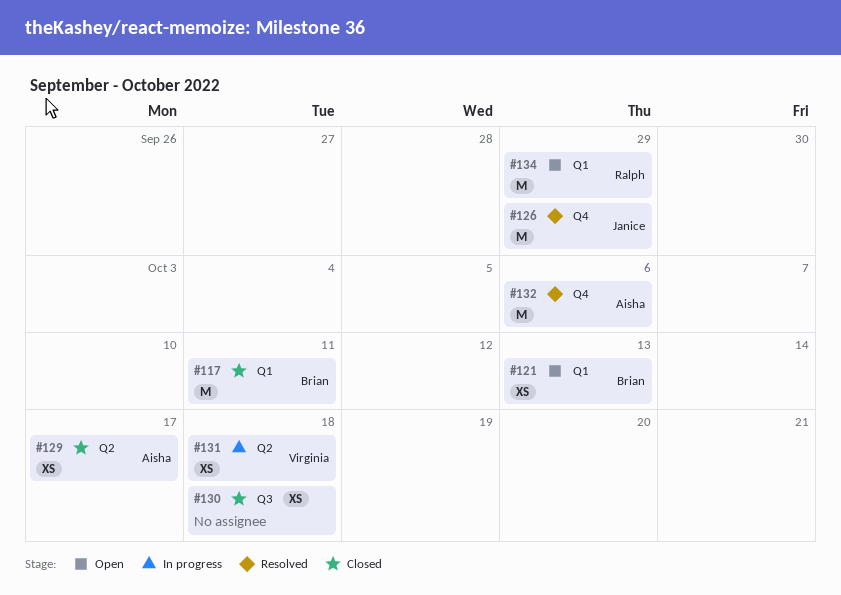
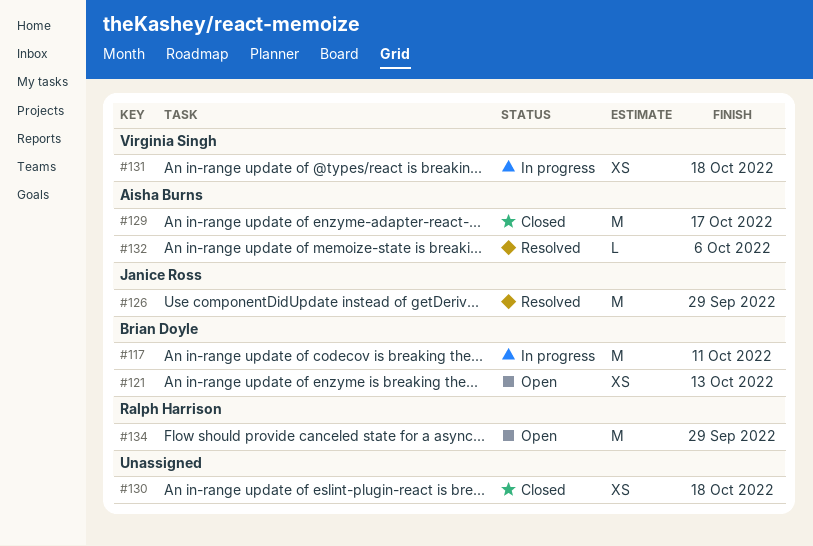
#117, status: Closed -> In progress
#129, estimate: XS -> M
#132, estimate: M -> L

